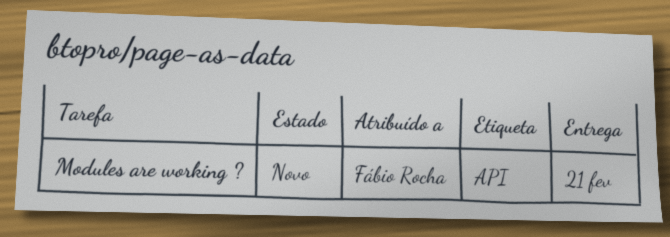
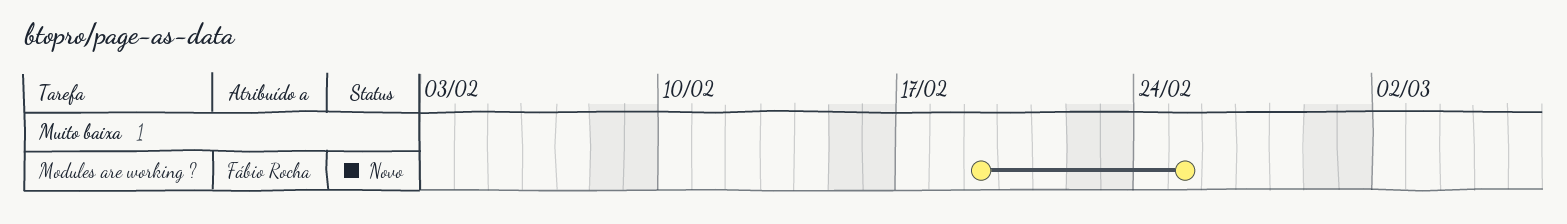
Modules are working ?, due: Feb 21 -> Feb 25

